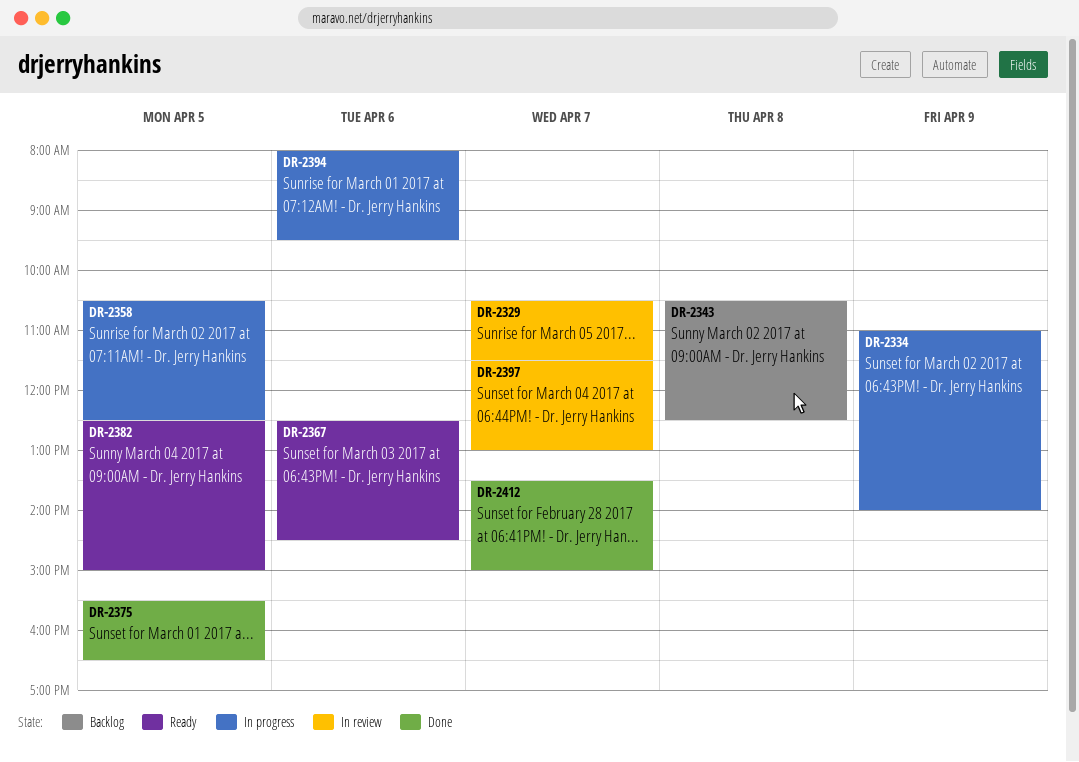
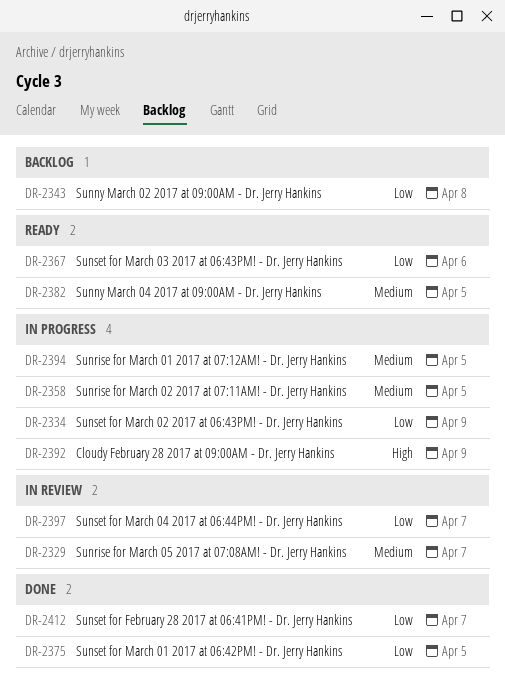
DR-2392: none -> present
DR-2394, day: Apr 6 -> Apr 5

